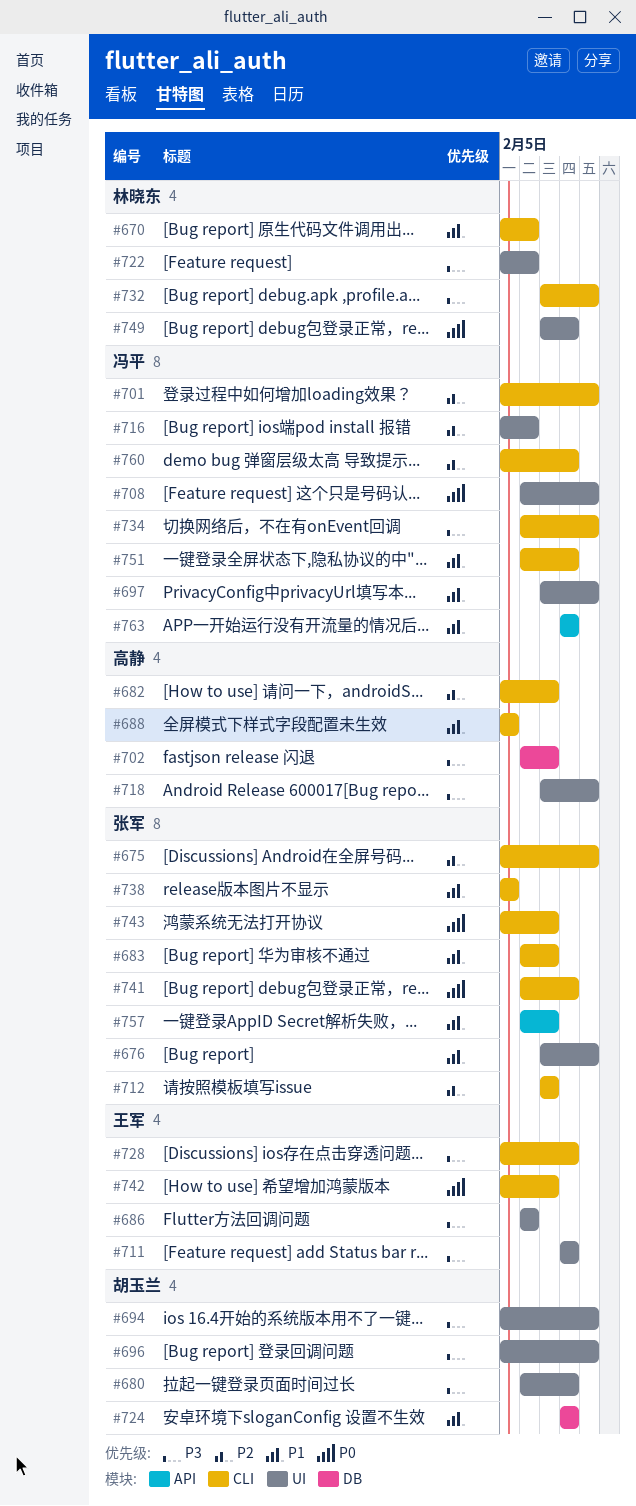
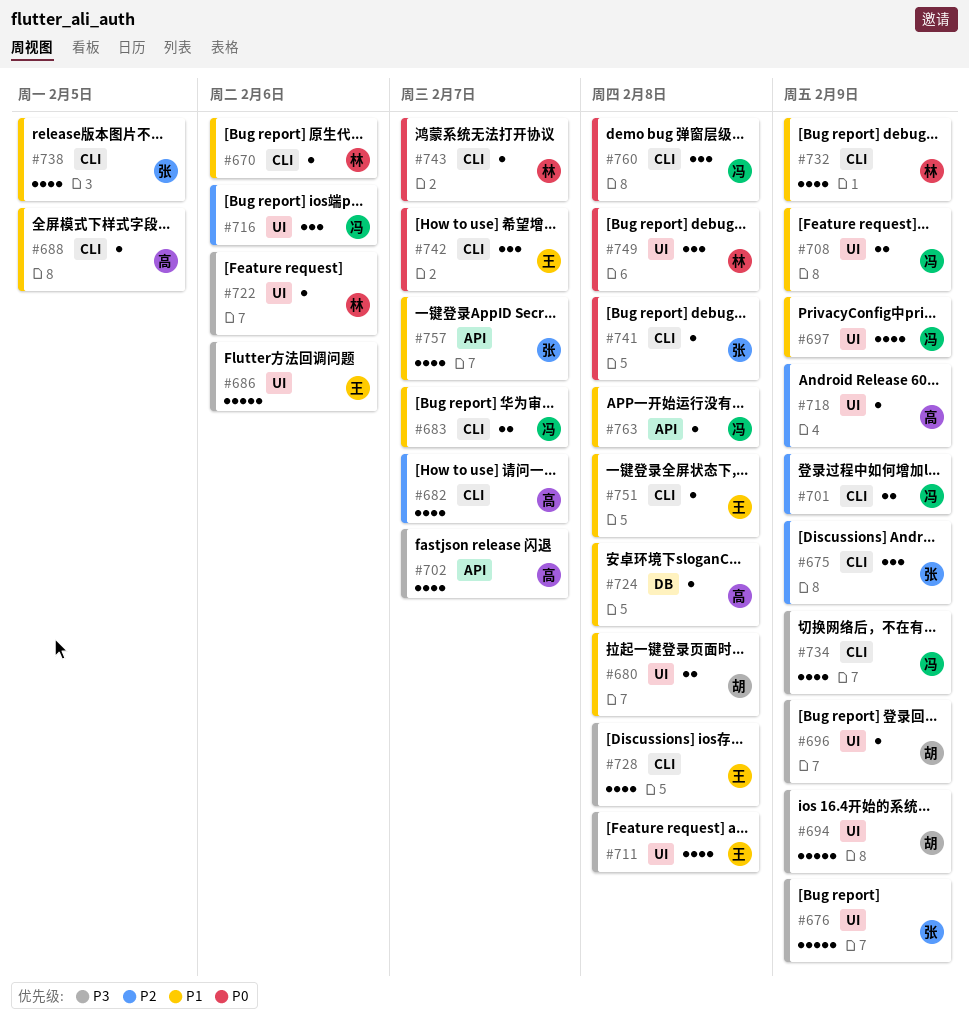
#676, priority: P1 -> P3
#680, priority: P3 -> P1
#683, owner: 张军 -> 冯平
#702, label: DB -> API
#708, priority: P0 -> P1
#712: present -> none
#718, priority: P3 -> P2
#724, owner: 胡玉兰 -> 高静
#732, priority: P3 -> P1
#743, owner: 张军 -> 林晓东
#751, owner: 冯平 -> 王军
#760, priority: P2 -> P0

